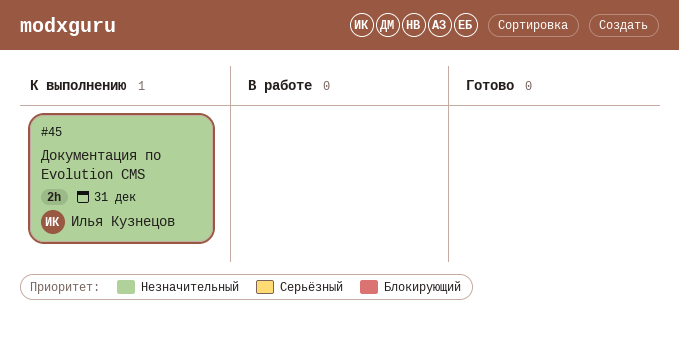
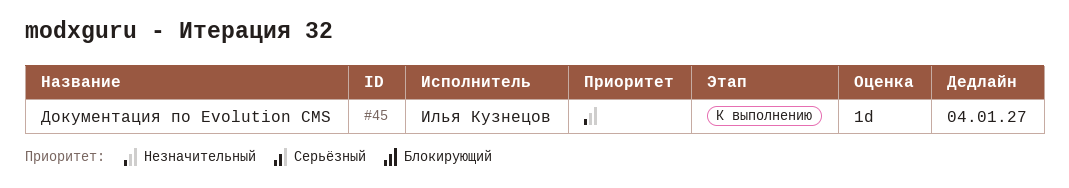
#45, estimate: 2h -> 1d
#45, due: Dec 31 -> Jan 4

